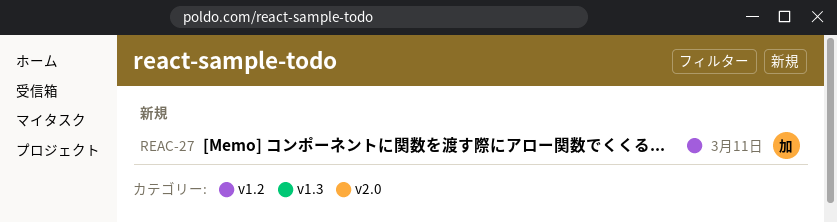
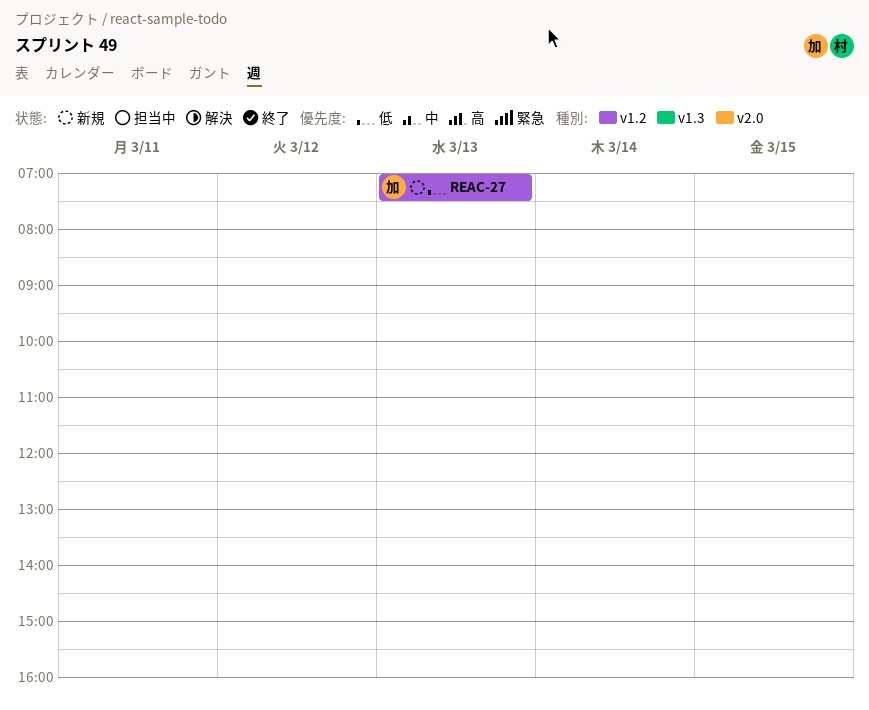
REAC-27, day: Mar 11 -> Mar 13

